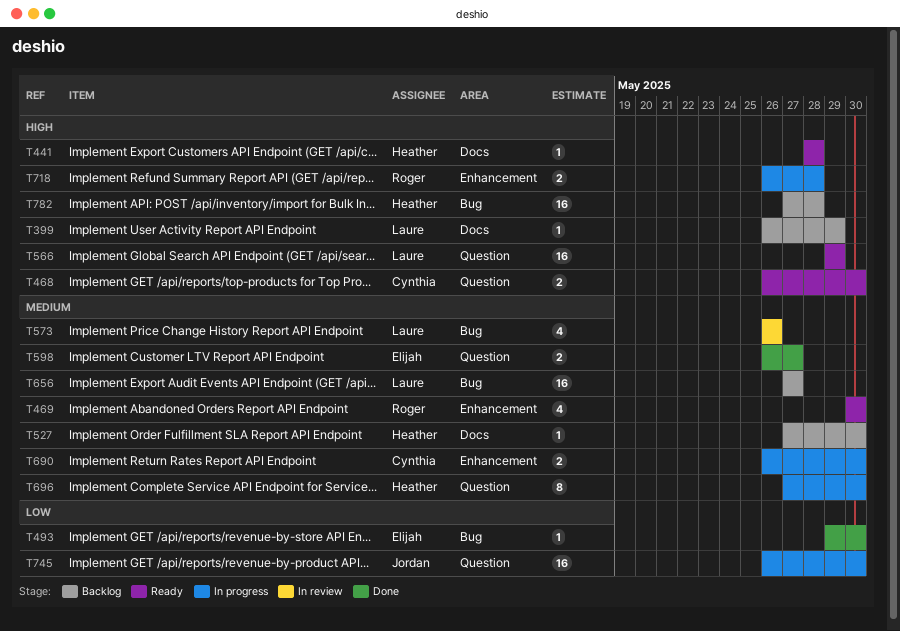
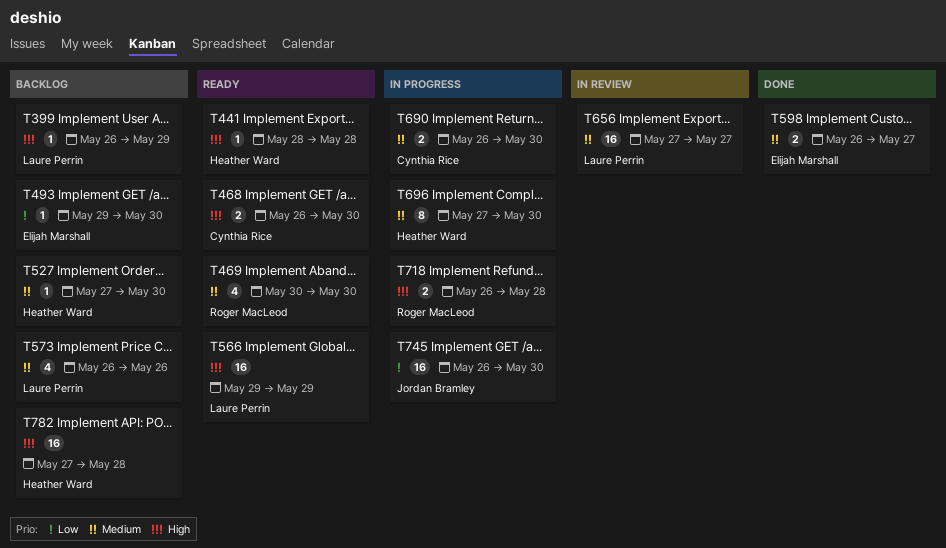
T493, status: Done -> Backlog
T573, status: In review -> Backlog
T656, status: Backlog -> In review

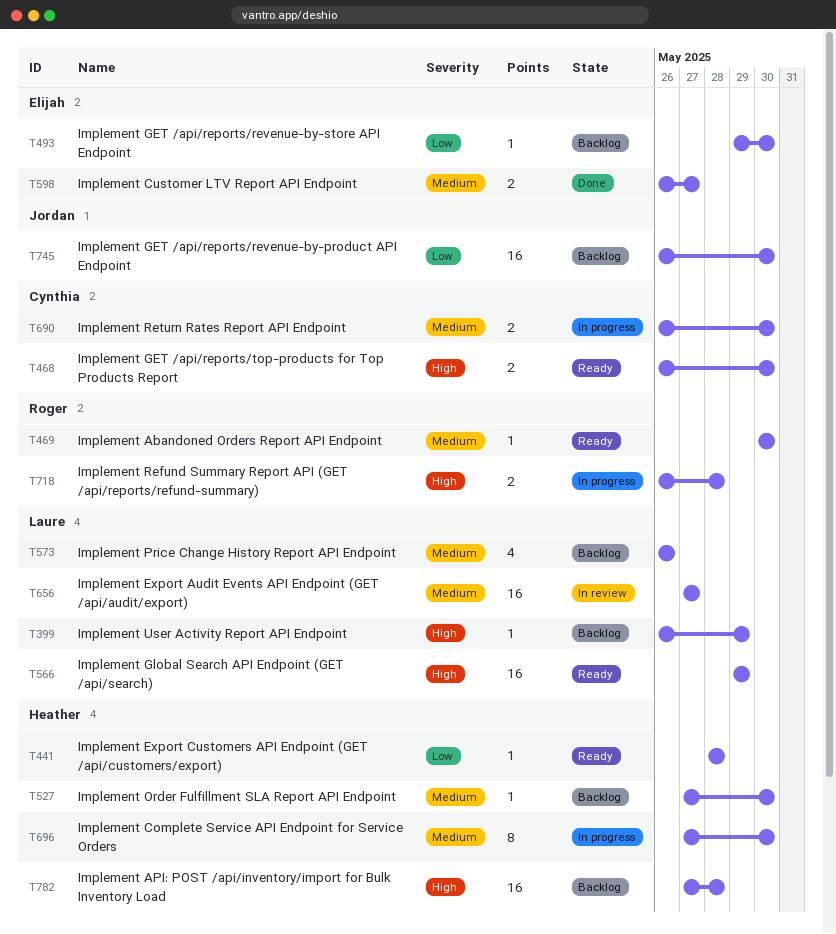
T441, priority: High -> Low
T469, estimate: 4 -> 1
T745, status: In progress -> Backlog

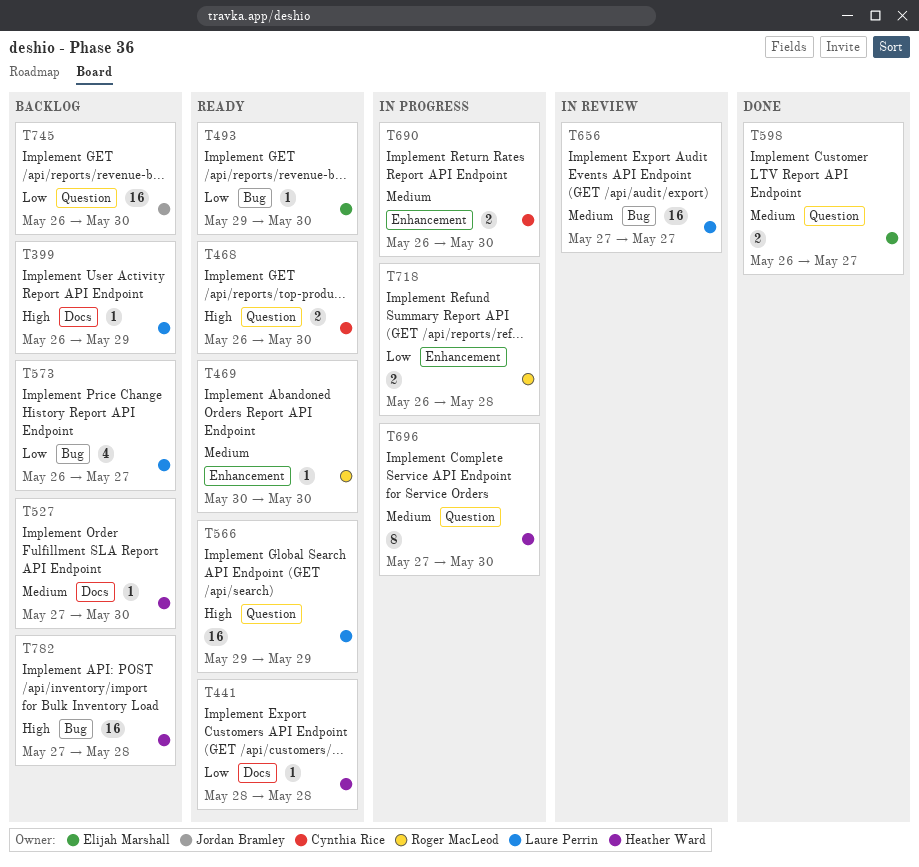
T493, status: Backlog -> Ready
T573, priority: Medium -> Low
T573, due: May 26 -> May 27
T718, priority: High -> Low

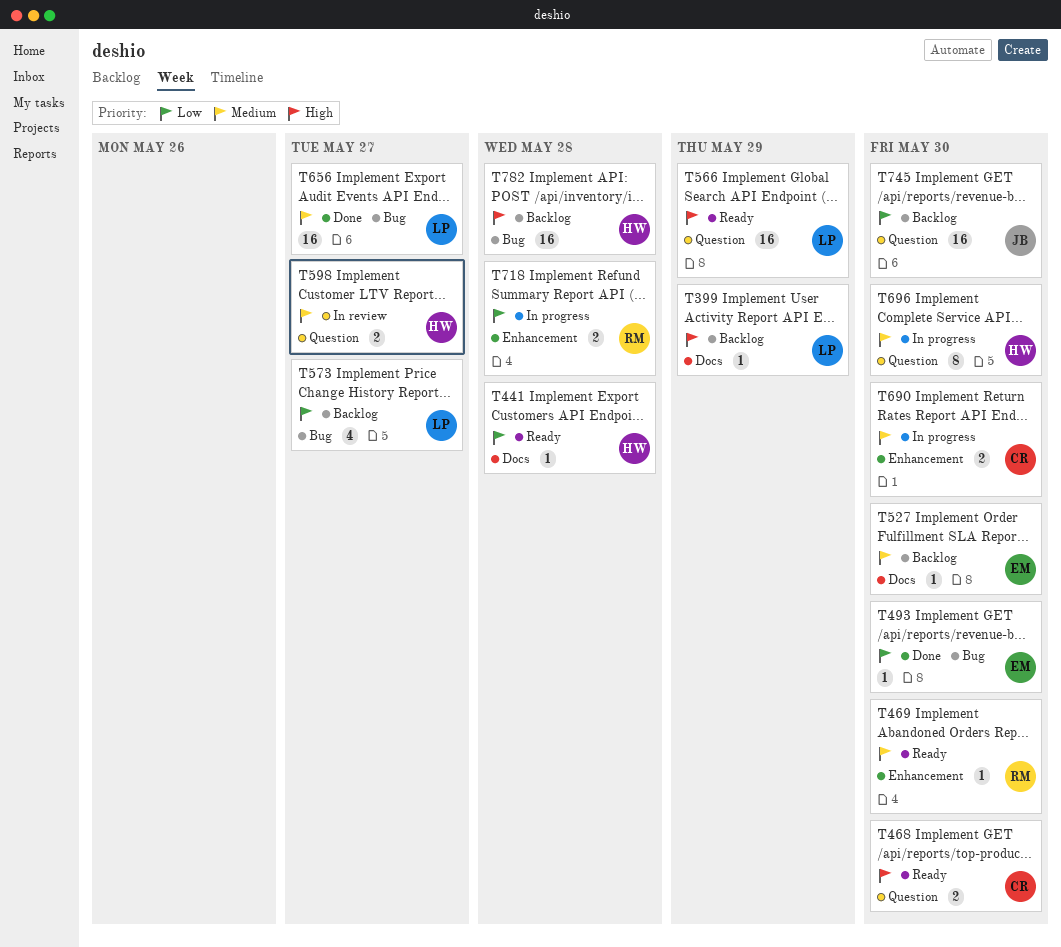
T493, status: Ready -> Done
T527, owner: Heather Ward -> Elijah Marshall
T598, status: Done -> In review
T598, owner: Elijah Marshall -> Heather Ward
T656, status: In review -> Done

